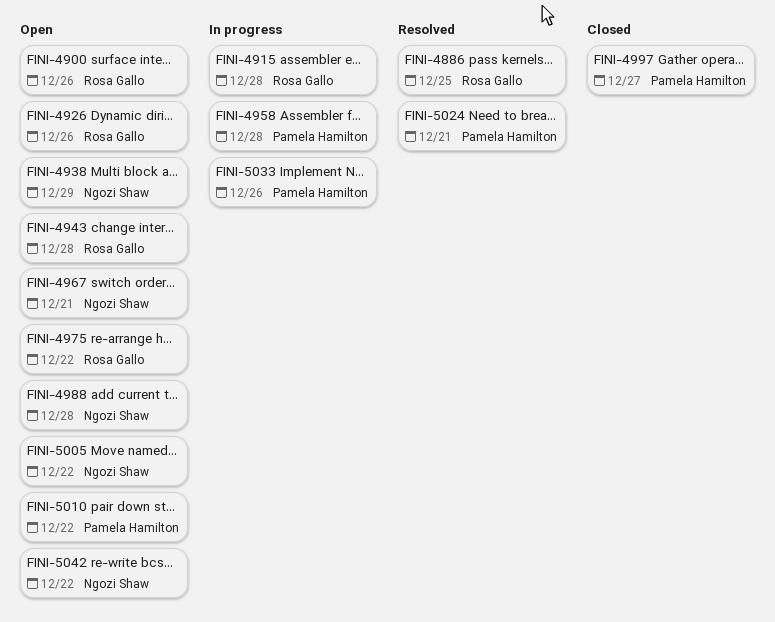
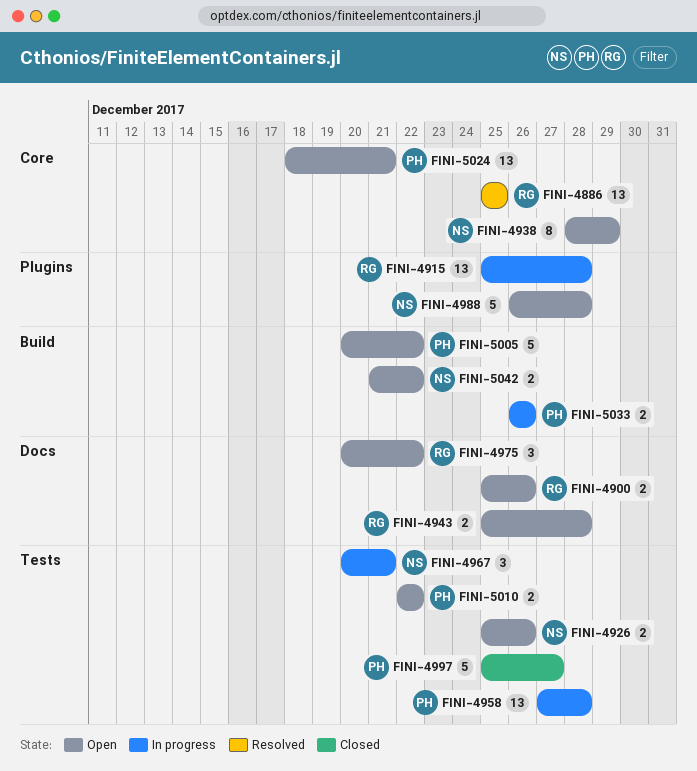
FINI-4926, owner: Rosa Gallo -> Ngozi Shaw
FINI-4967, status: Open -> In progress
FINI-5005, owner: Ngozi Shaw -> Pamela Hamilton
FINI-5024, status: Resolved -> Open

